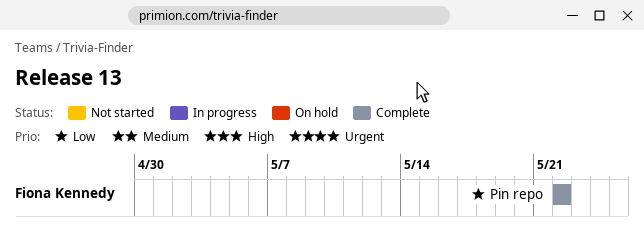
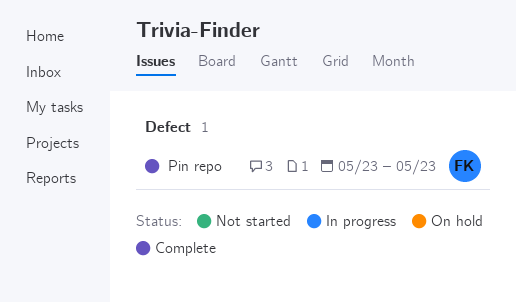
Pin repo, start: May 22 -> May 23
Pin repo, due: May 22 -> May 23

